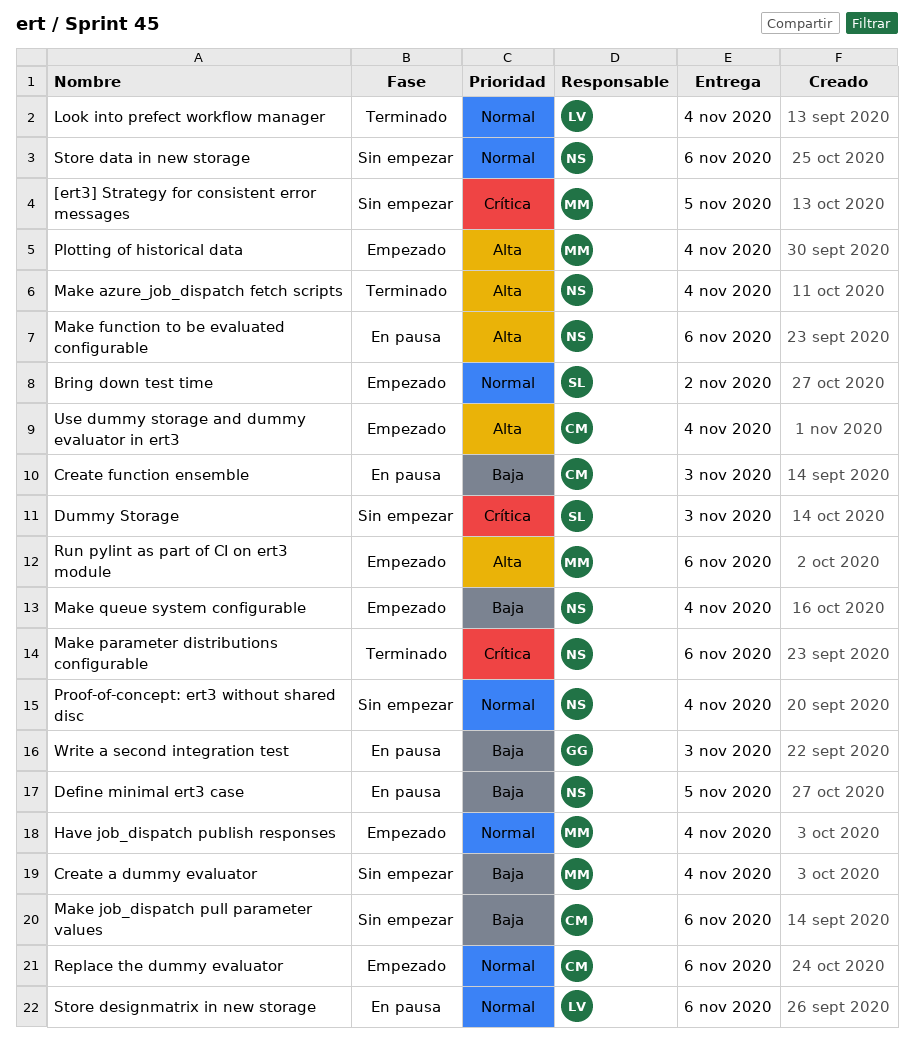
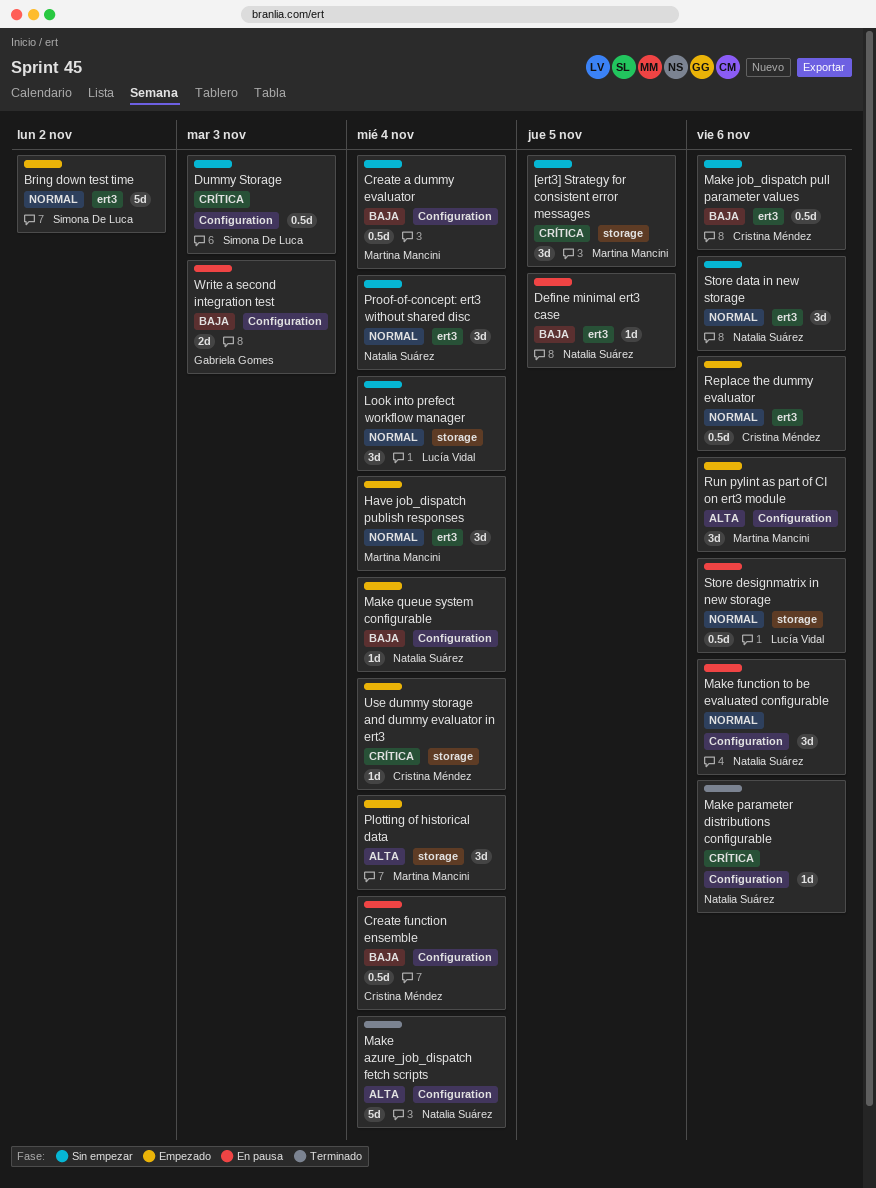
Create function ensemble, due: Nov 3 -> Nov 4
Look into prefect workflow manager, status: Terminado -> Sin empezar
Make function to be evaluated configurable, priority: Alta -> Normal
Use dummy storage and dummy evaluator in ert3, priority: Alta -> Crítica

